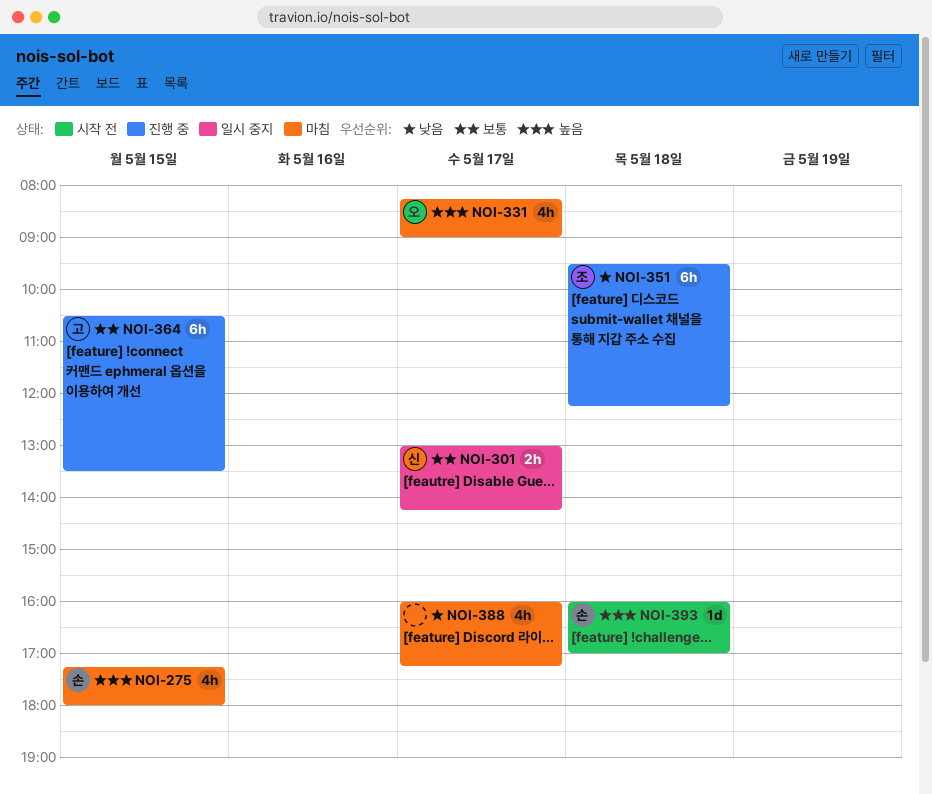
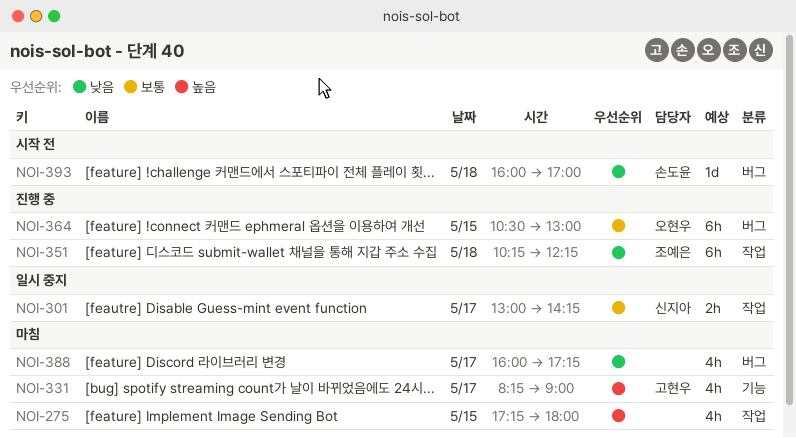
NOI-275, owner: 손도윤 -> none
NOI-331, owner: 오현우 -> 고현우
NOI-351, begins: 09:30 -> 10:15
NOI-364, owner: 고현우 -> 오현우
NOI-364, ends: 13:30 -> 13:00
NOI-393, priority: 높음 -> 낮음

